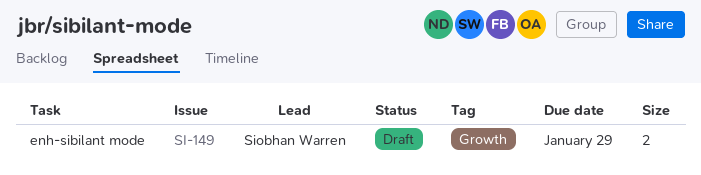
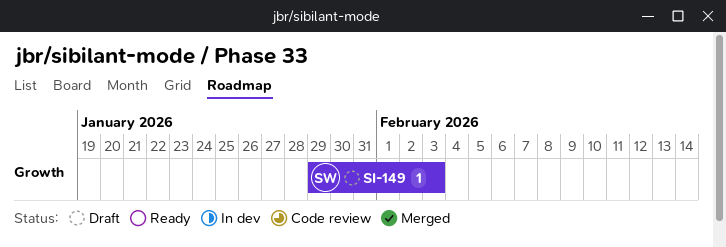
SI-149, estimate: 2 -> 1
SI-149, due: Jan 29 -> Feb 3

